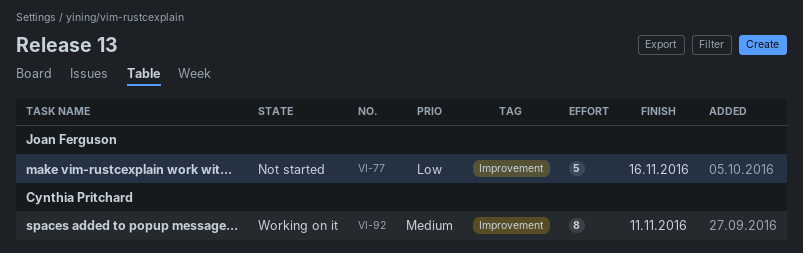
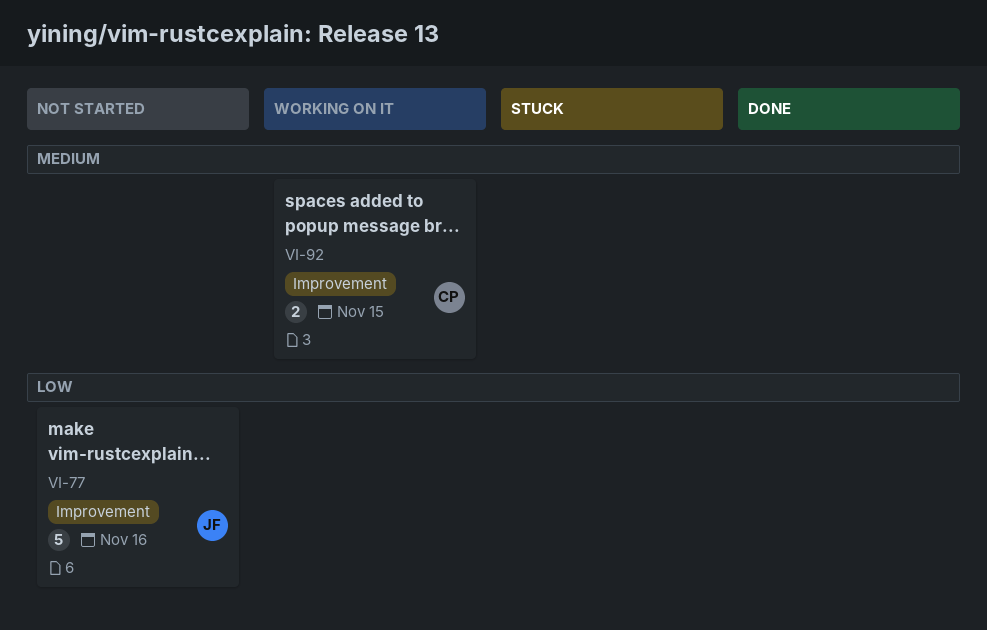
VI-92, estimate: 8 -> 2
VI-92, due: Nov 11 -> Nov 15

